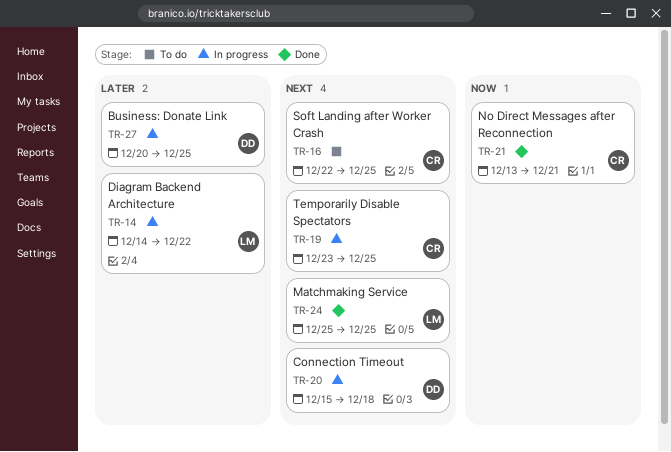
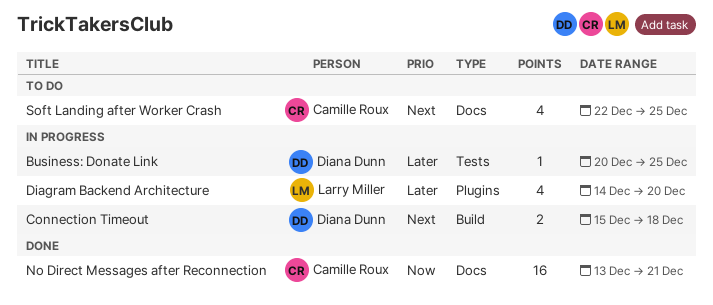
Diagram Backend Architecture, due: Dec 22 -> Dec 20
Matchmaking Service: present -> none
Temporarily Disable Spectators: present -> none

